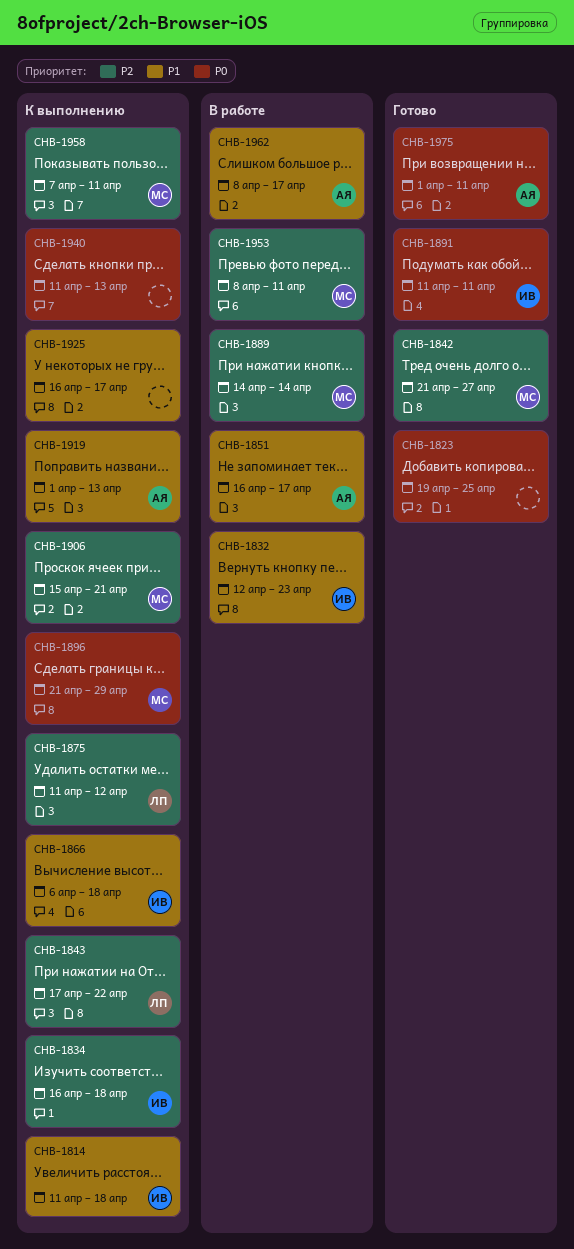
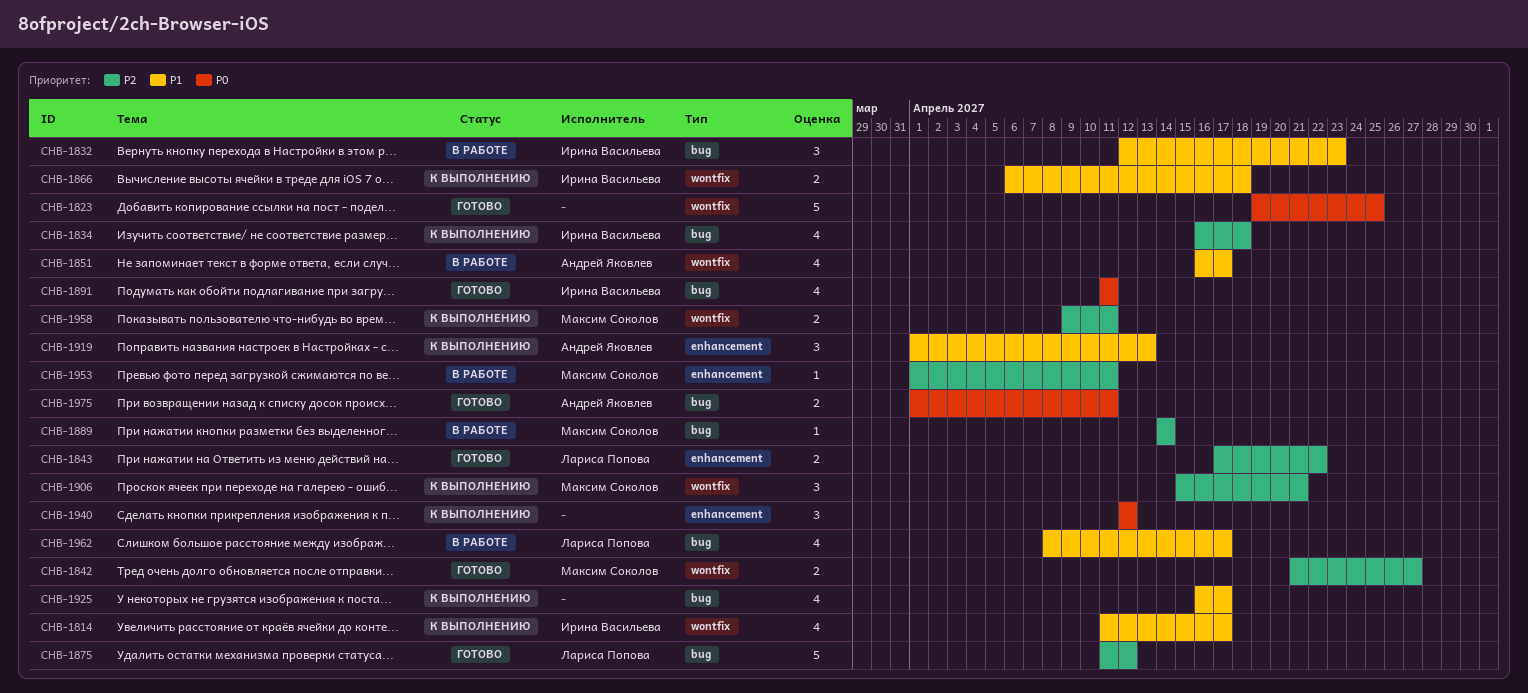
CHB-1814, due: Apr 18 -> Apr 17
CHB-1843, status: К выполнению -> Готово
CHB-1875, status: К выполнению -> Готово
CHB-1896: present -> none
CHB-1940, start: Apr 11 -> Apr 12
CHB-1940, due: Apr 13 -> Apr 12
CHB-1953, start: Apr 8 -> Apr 1
CHB-1958, start: Apr 7 -> Apr 9
CHB-1962, owner: Андрей Яковлев -> Лариса Попова

